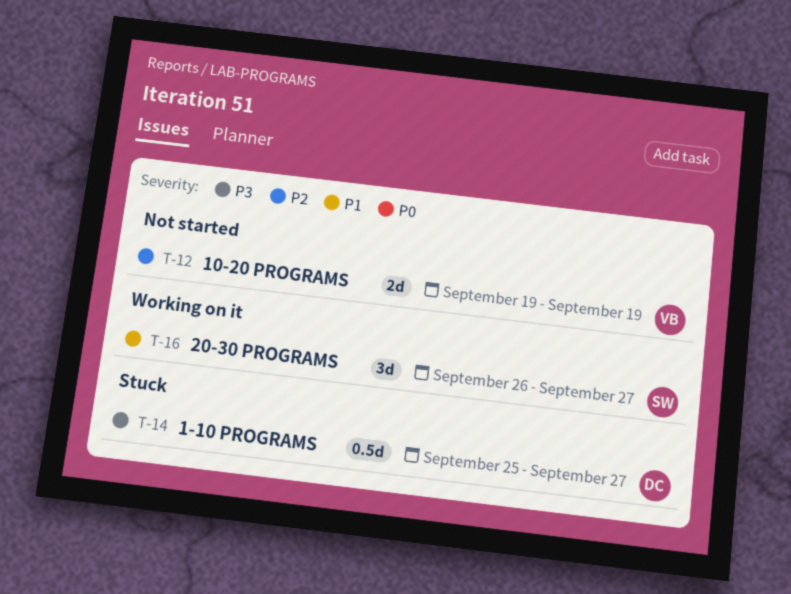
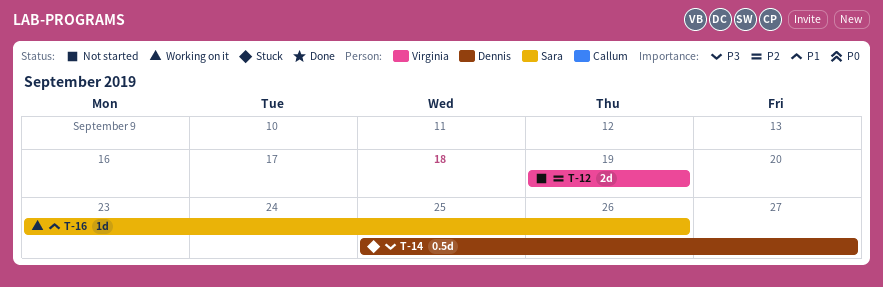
T-16, estimate: 3d -> 1d
T-16, start: Sep 26 -> Sep 23
T-16, due: Sep 27 -> Sep 26

